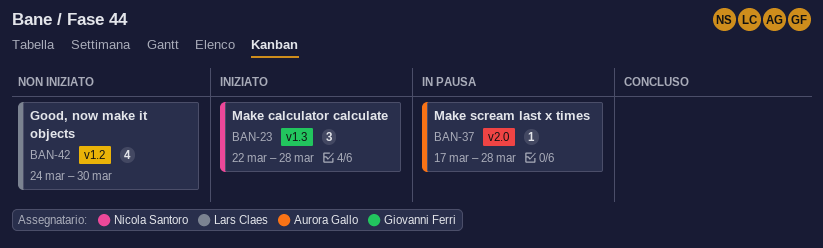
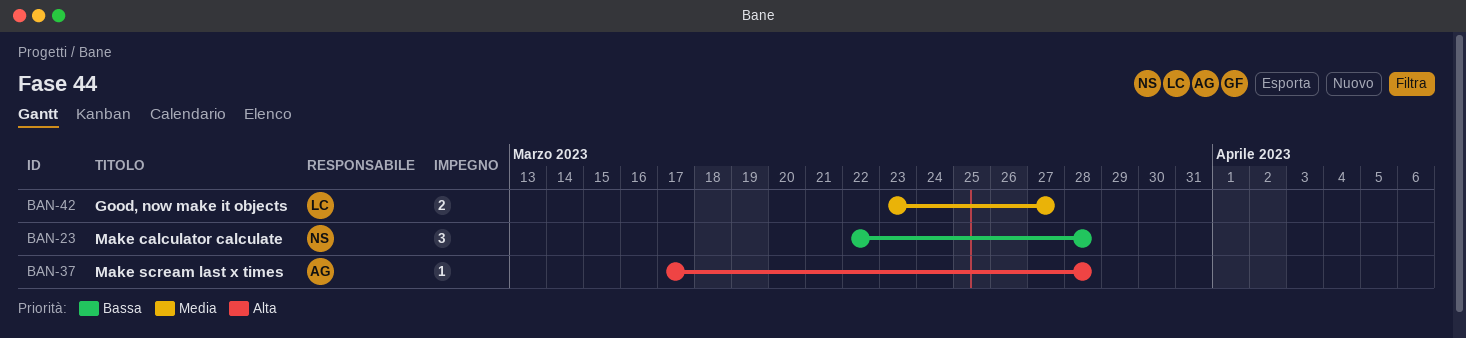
BAN-42, estimate: 4 -> 2
BAN-42, start: Mar 24 -> Mar 23
BAN-42, due: Mar 30 -> Mar 27

